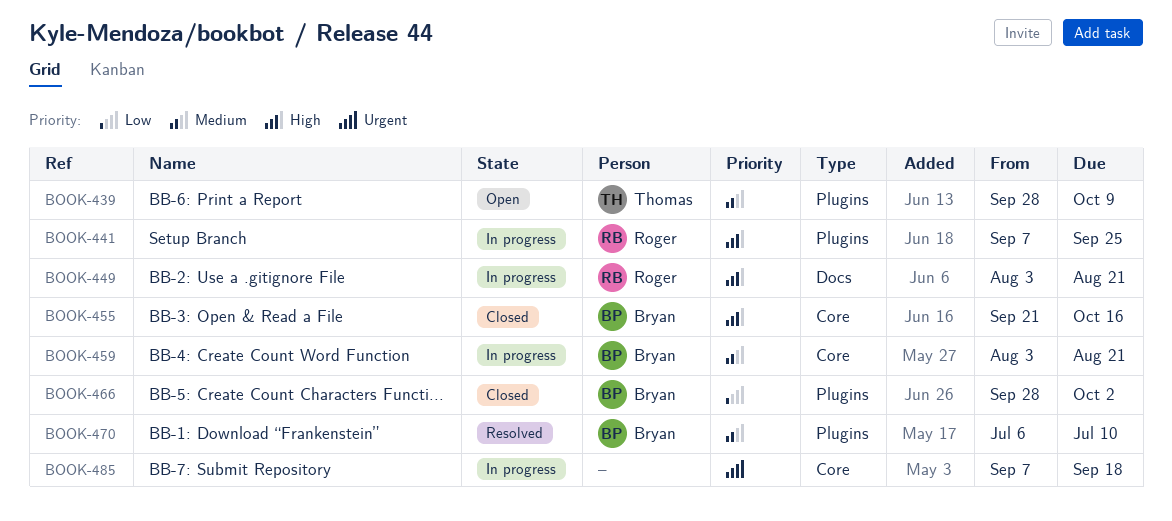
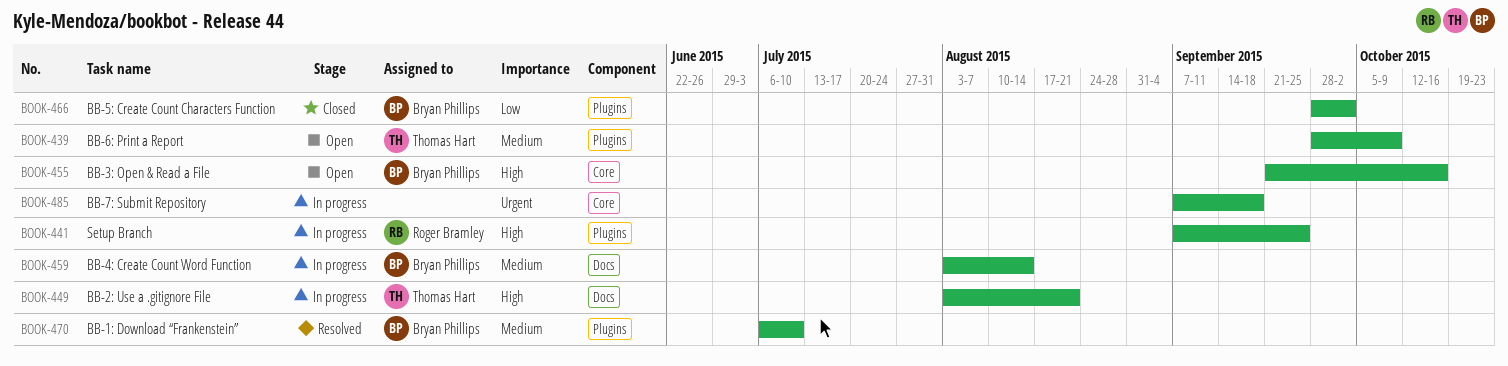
BOOK-449, owner: Roger Bramley -> Thomas Hart
BOOK-455, status: Closed -> Open
BOOK-459, label: Core -> Docs
BOOK-459, due: Aug 21 -> Aug 14

